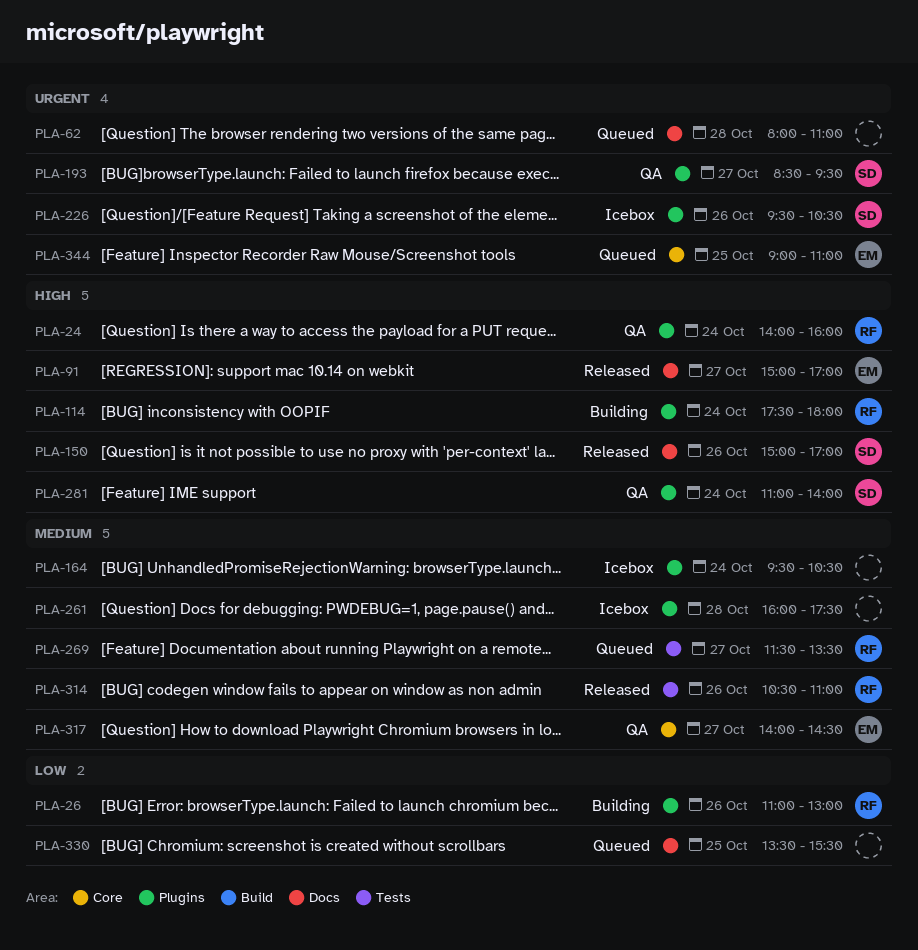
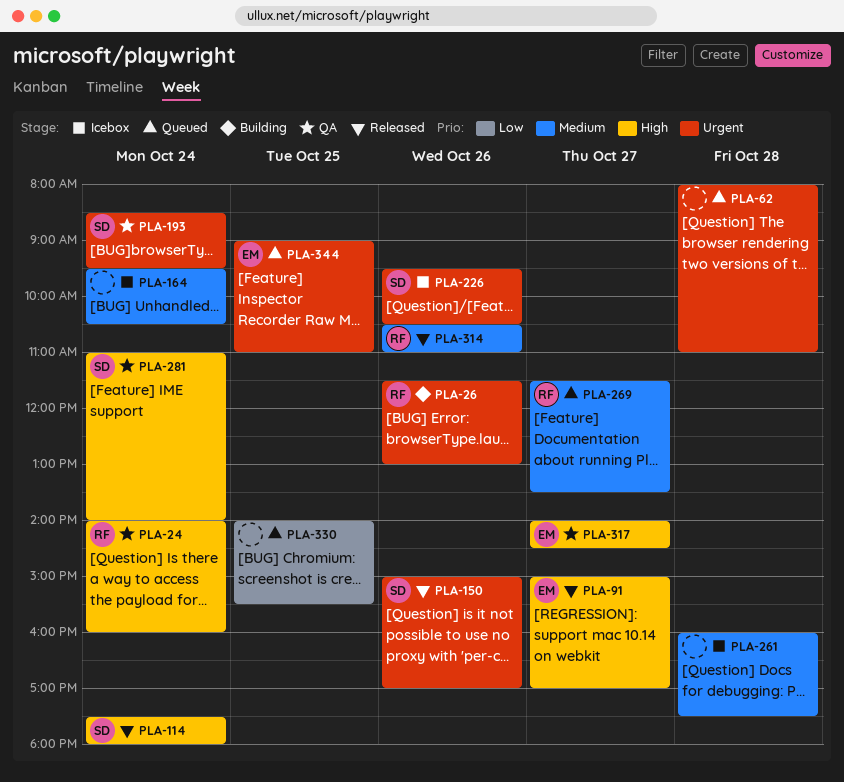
PLA-26, priority: Low -> Urgent
PLA-26, begins: 11:00 -> 11:30
PLA-114, status: Building -> Released
PLA-114, owner: RF -> SD
PLA-150, priority: High -> Urgent
PLA-193, day: Oct 27 -> Oct 24
PLA-317, priority: Medium -> High
PLA-330, begins: 13:30 -> 14:00

